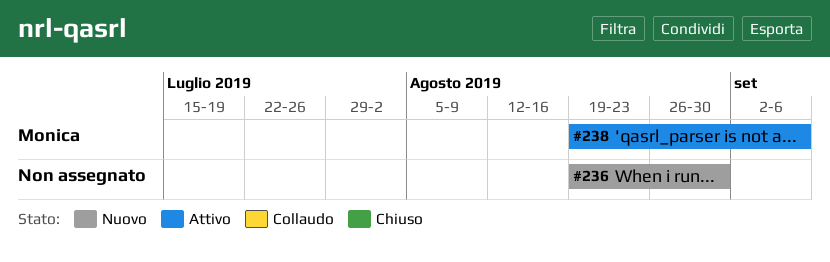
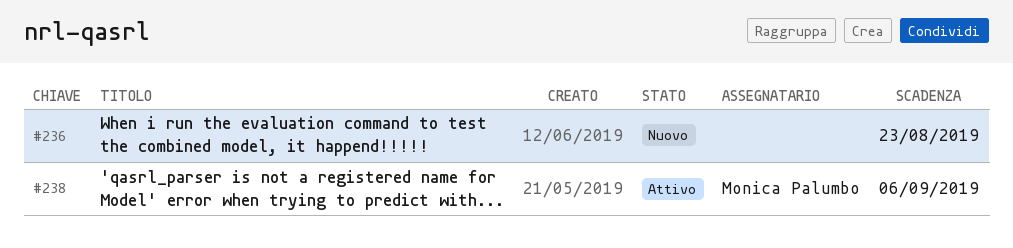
#236, due: Aug 30 -> Aug 23

